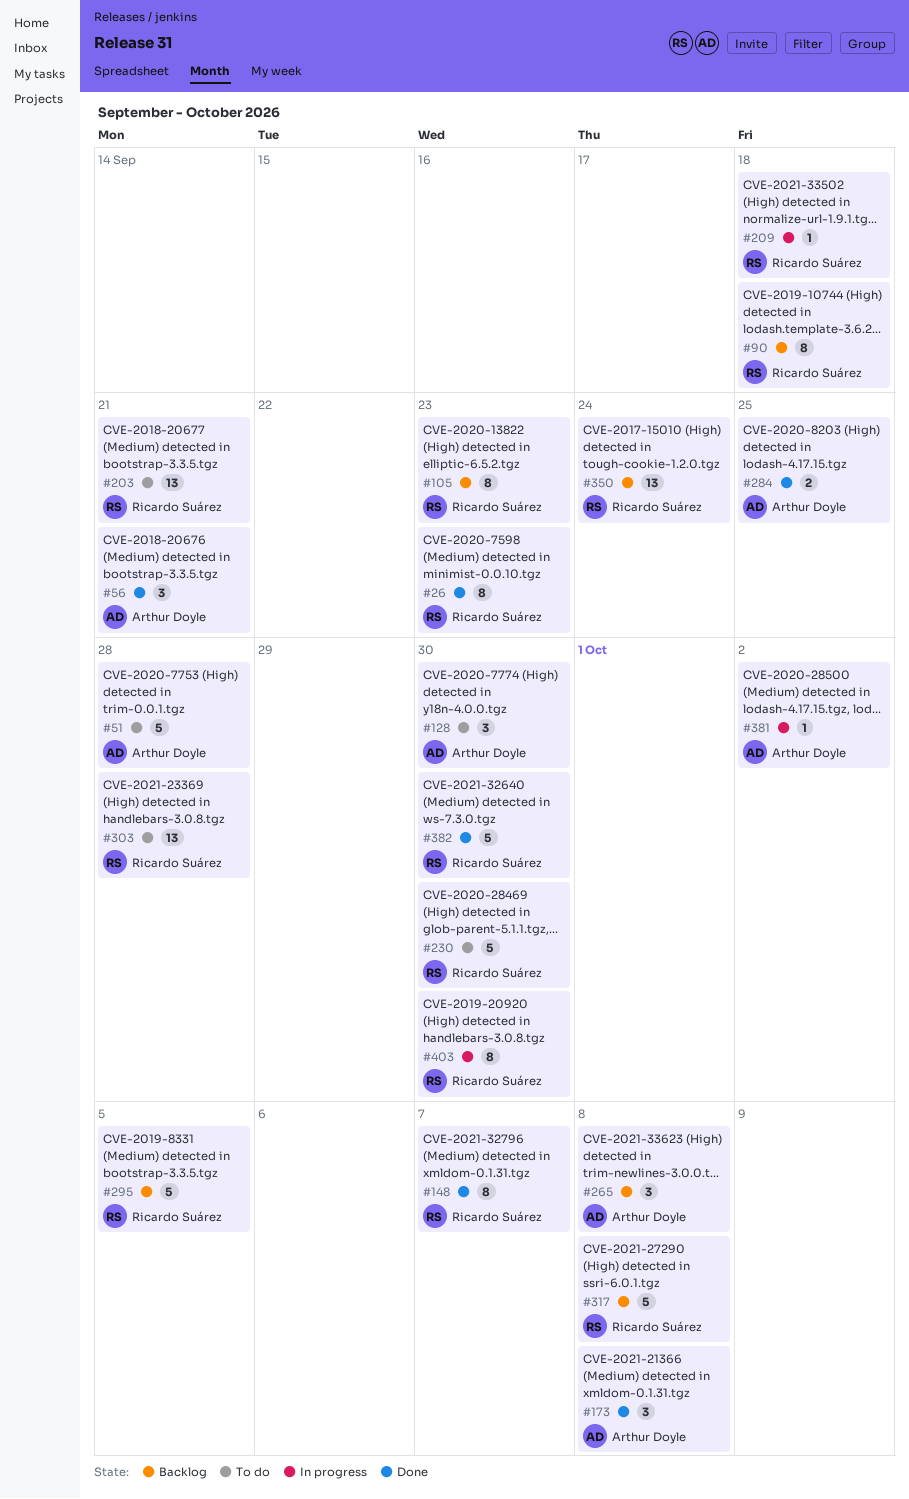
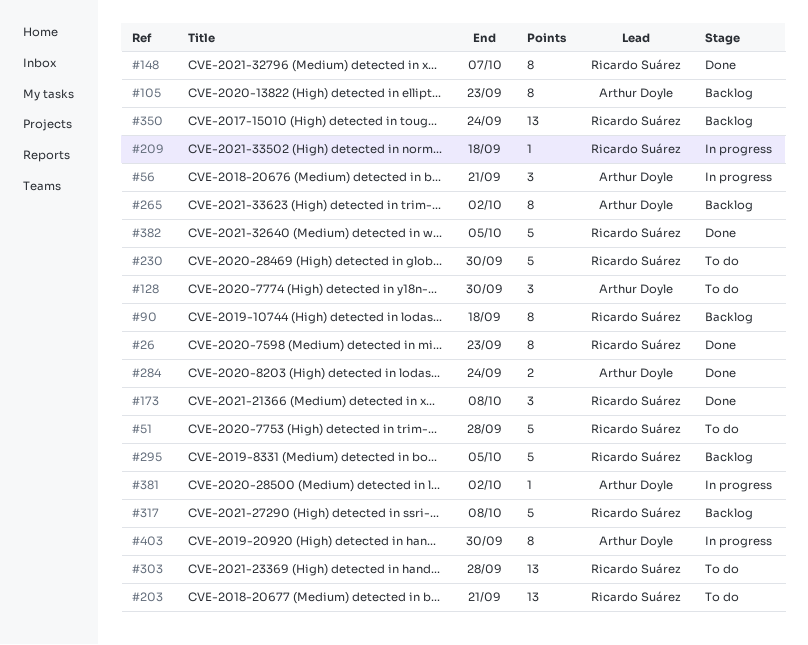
#51, owner: Arthur Doyle -> Ricardo Suárez
#56, status: Done -> In progress
#105, owner: Ricardo Suárez -> Arthur Doyle
#173, owner: Arthur Doyle -> Ricardo Suárez
#265, estimate: 3 -> 8
#265, due: Oct 8 -> Oct 2
#284, due: Sep 25 -> Sep 24
#382, due: Sep 30 -> Oct 5
#403, owner: Ricardo Suárez -> Arthur Doyle

